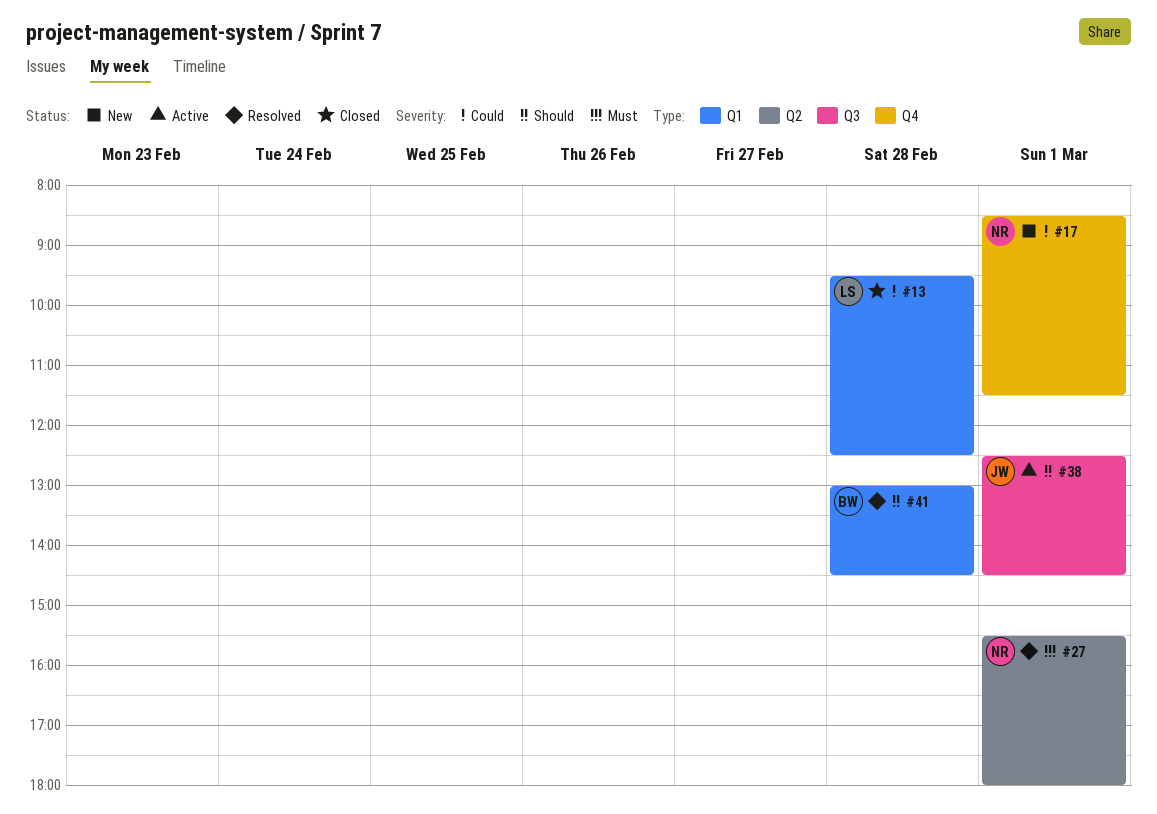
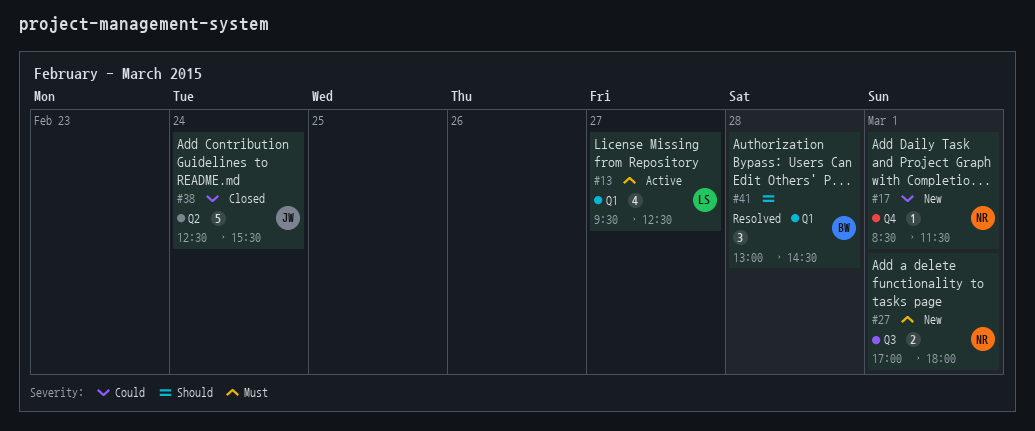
#13, status: Closed -> Active
#13, priority: Could -> Must
#13, day: Feb 28 -> Feb 27
#27, status: Resolved -> New
#27, label: Q2 -> Q3
#27, begins: 15:30 -> 17:00
#38, status: Active -> Closed
#38, priority: Should -> Could
#38, label: Q3 -> Q2
#38, day: Mar 1 -> Feb 24
#38, ends: 14:30 -> 15:30

